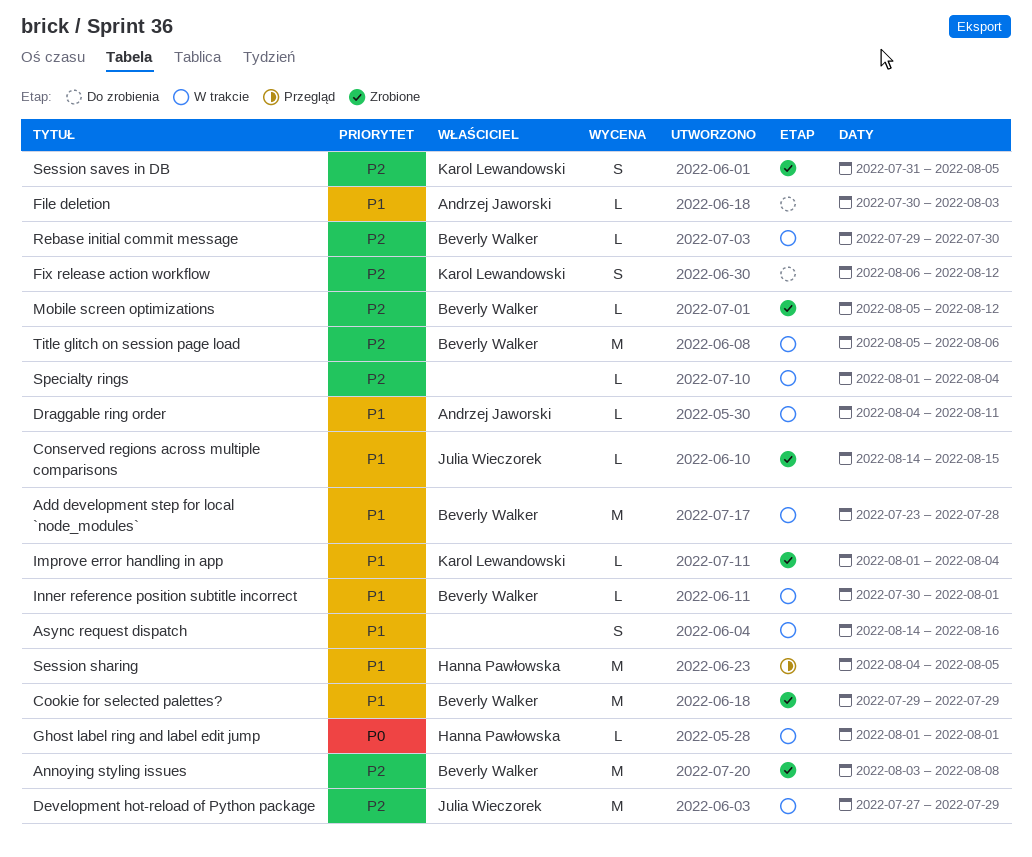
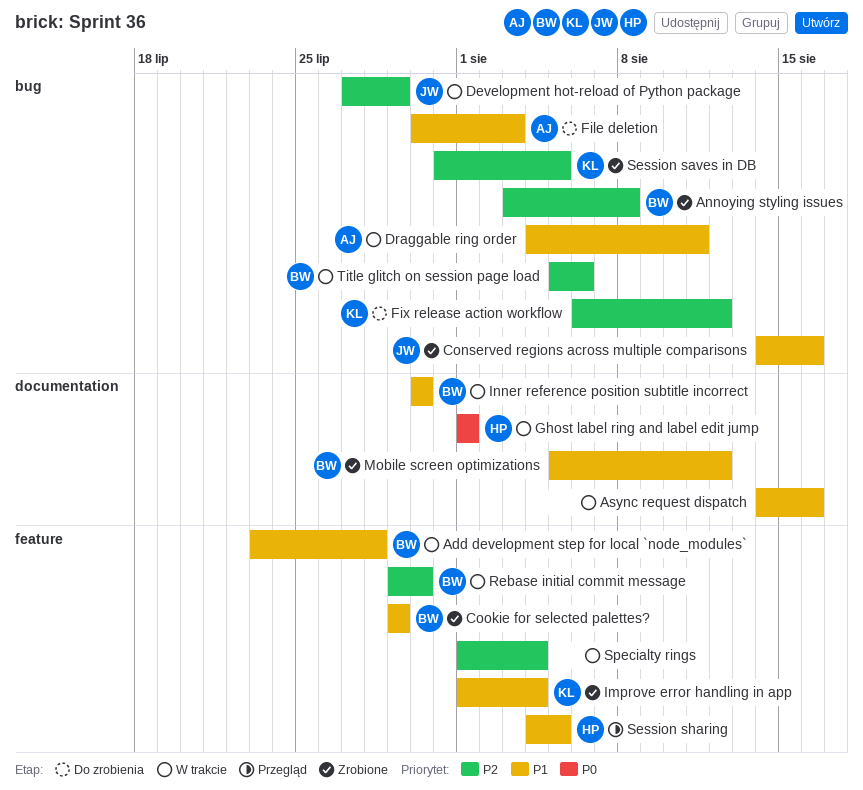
Conserved regions across multiple comparisons, due: Aug 15 -> Aug 16
Inner reference position subtitle incorrect, due: Aug 1 -> Jul 30
Mobile screen optimizations, priority: P2 -> P1

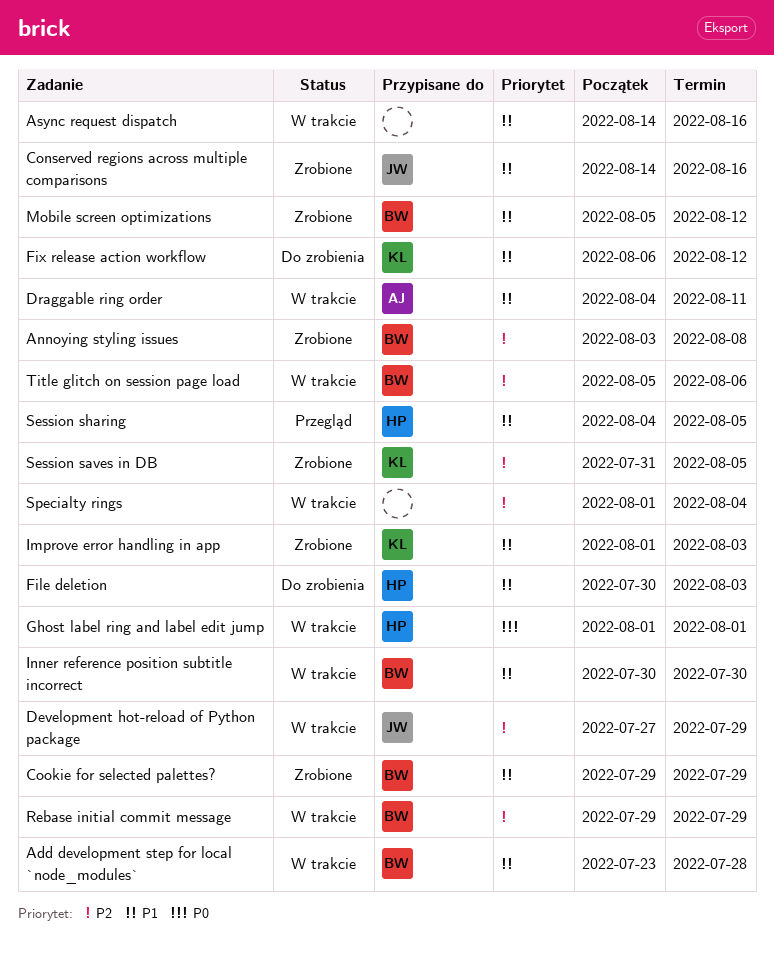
File deletion, owner: AJ -> HP
Fix release action workflow, priority: P2 -> P1
Improve error handling in app, due: Aug 4 -> Aug 3
Rebase initial commit message, due: Jul 30 -> Jul 29

